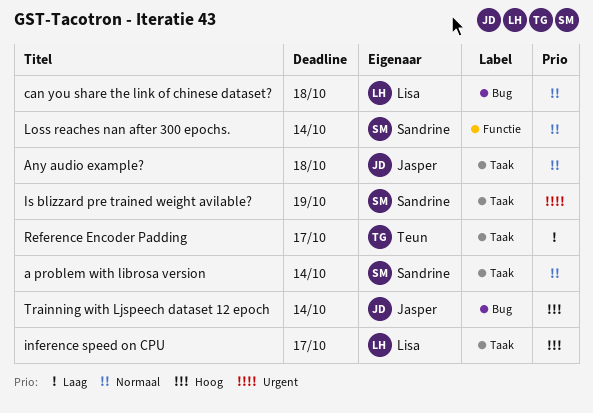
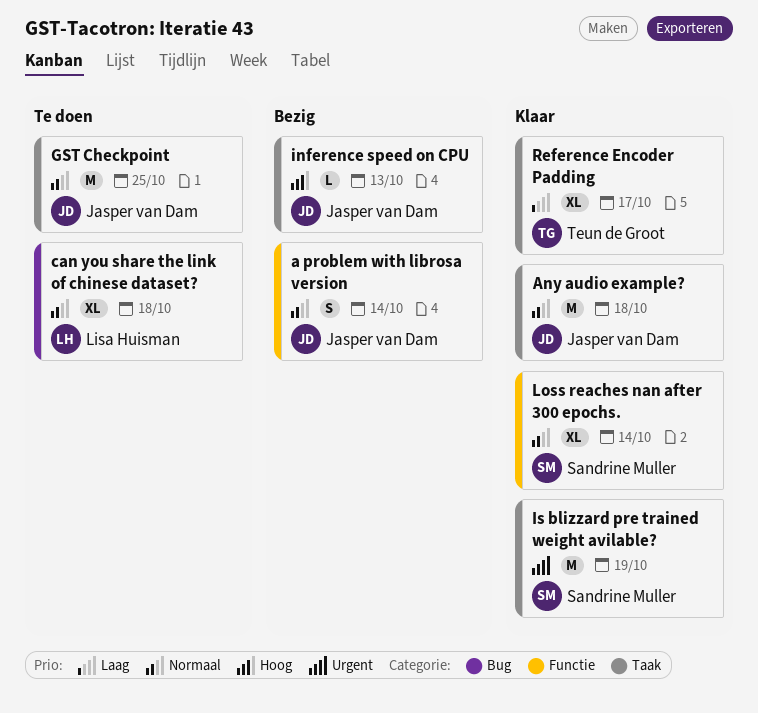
a problem with librosa version, owner: Sandrine Muller -> Jasper van Dam
a problem with librosa version, label: Taak -> Functie
GST Checkpoint: none -> present
inference speed on CPU, owner: Lisa Huisman -> Jasper van Dam
inference speed on CPU, due: Oct 17 -> Oct 13
Trainning with Ljspeech dataset 12 epoch: present -> none

